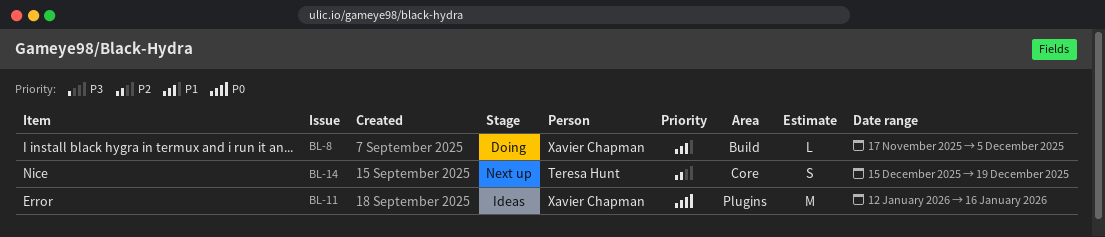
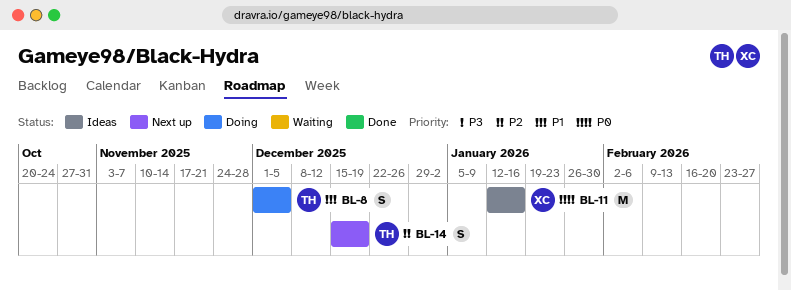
BL-8, owner: Xavier Chapman -> Teresa Hunt
BL-8, estimate: L -> S
BL-8, start: Nov 17 -> Dec 1

